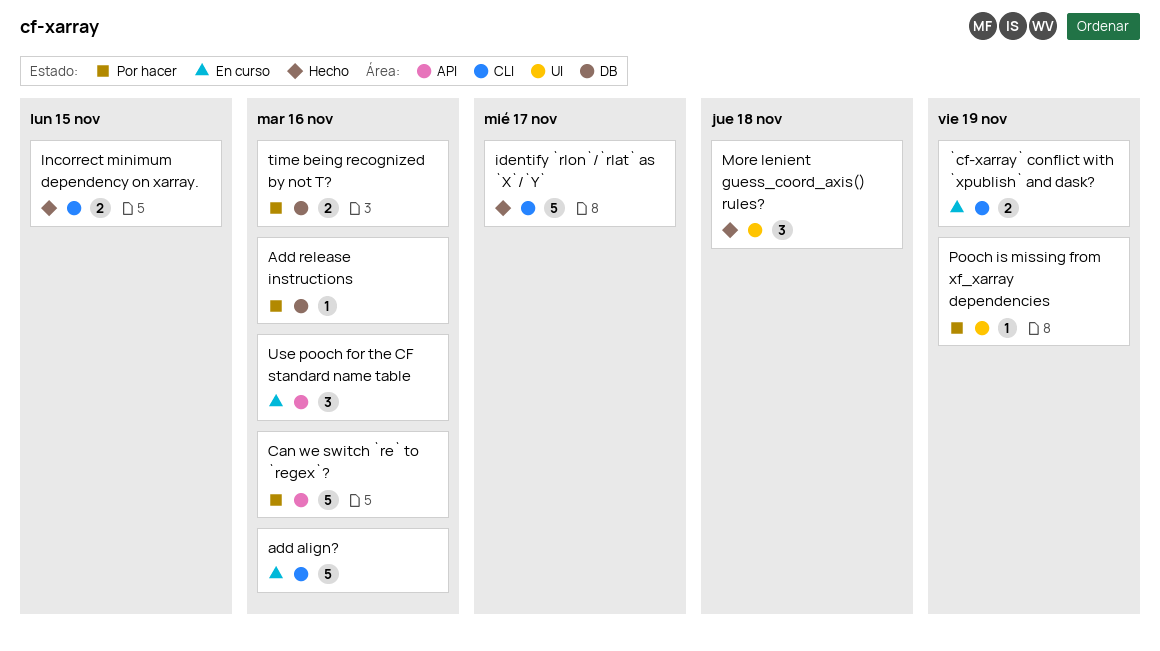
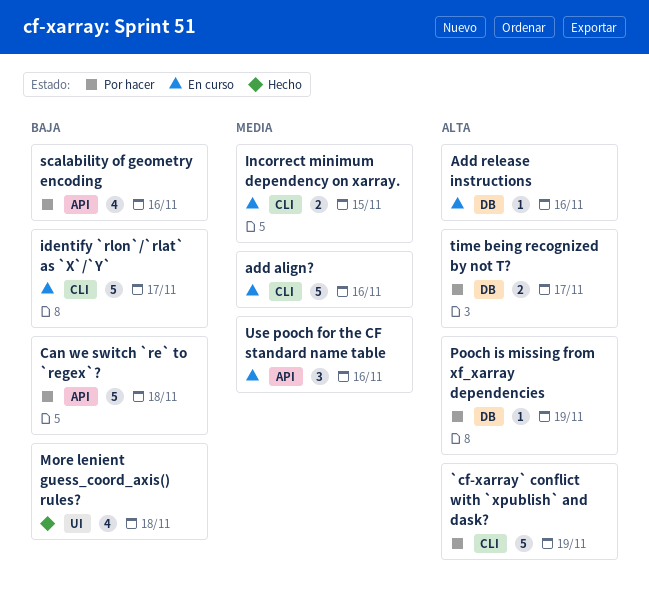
`cf-xarray` conflict with `xpublish` and dask?, status: En curso -> Por hacer
`cf-xarray` conflict with `xpublish` and dask?, estimate: 2 -> 5
Add release instructions, status: Por hacer -> En curso
Can we switch `re` to `regex`?, due: Nov 16 -> Nov 18
identify `rlon`/`rlat` as `X`/`Y`, status: Hecho -> En curso
Incorrect minimum dependency on xarray., status: Hecho -> En curso
More lenient guess_coord_axis() rules?, estimate: 3 -> 4
Pooch is missing from xf_xarray dependencies, label: UI -> DB
scalability of geometry encoding: none -> present
time being recognized by not T?, due: Nov 16 -> Nov 17

